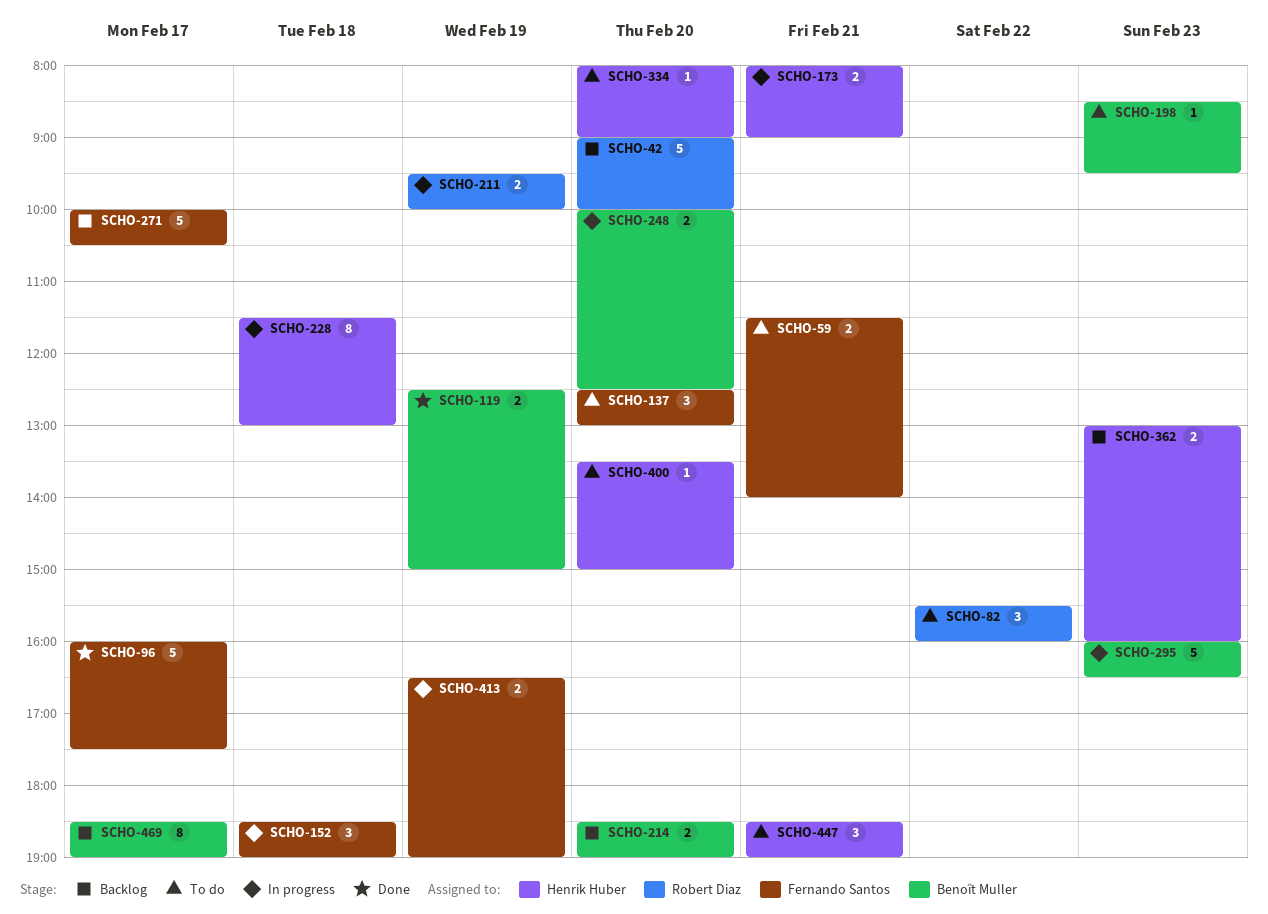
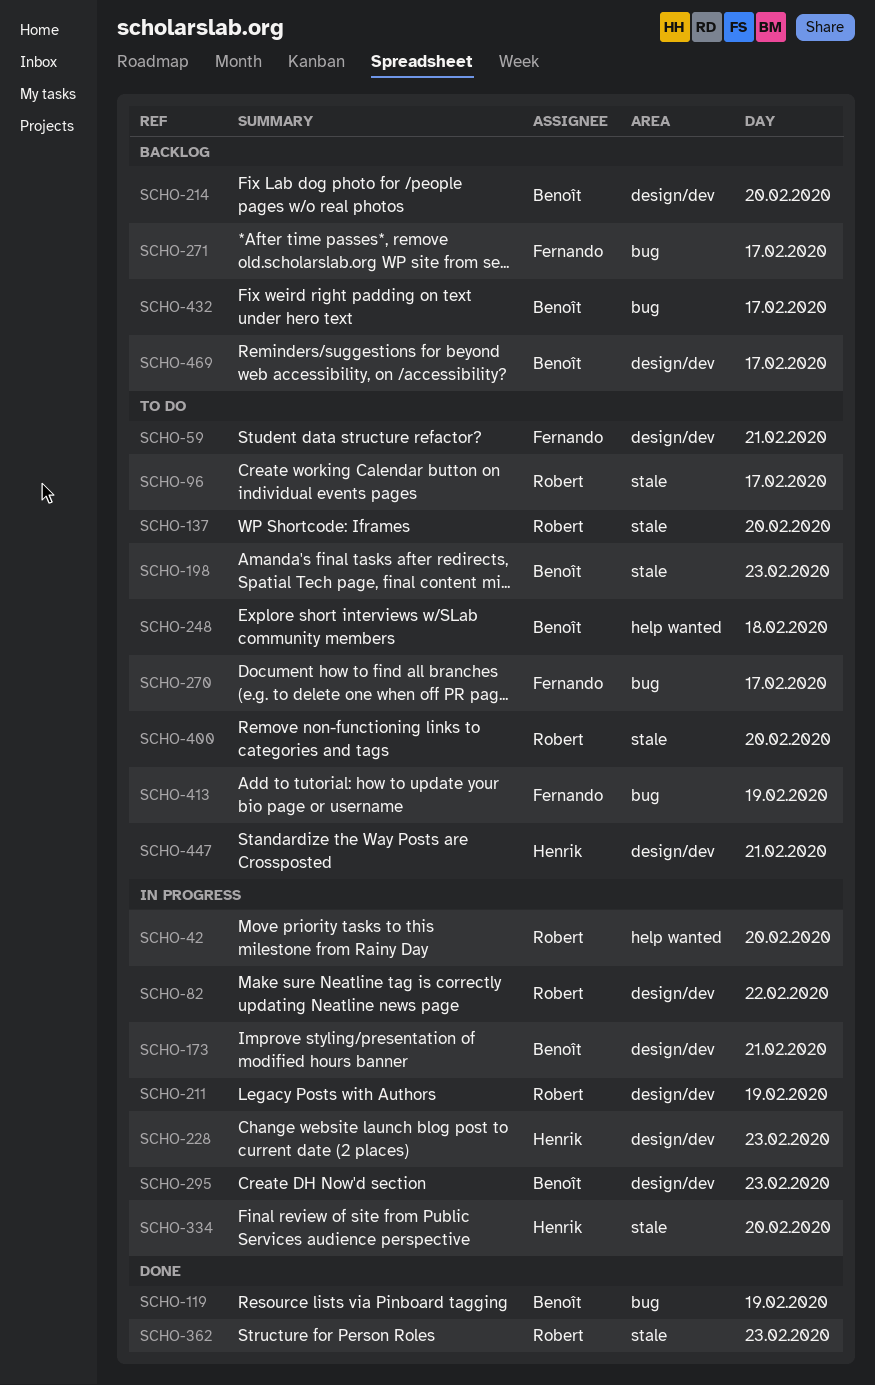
SCHO-42, status: Backlog -> In progress
SCHO-82, status: To do -> In progress
SCHO-96, status: Done -> To do
SCHO-96, owner: Fernando Santos -> Robert Diaz
SCHO-137, owner: Fernando Santos -> Robert Diaz
SCHO-152: present -> none
SCHO-173, owner: Henrik Huber -> Benoît Muller
SCHO-228, day: Feb 18 -> Feb 23
SCHO-248, status: In progress -> To do
SCHO-248, day: Feb 20 -> Feb 18
SCHO-270: none -> present
SCHO-334, status: To do -> In progress
SCHO-362, status: Backlog -> Done
SCHO-362, owner: Henrik Huber -> Robert Diaz
SCHO-400, owner: Henrik Huber -> Robert Diaz
SCHO-413, status: In progress -> To do
SCHO-432: none -> present

